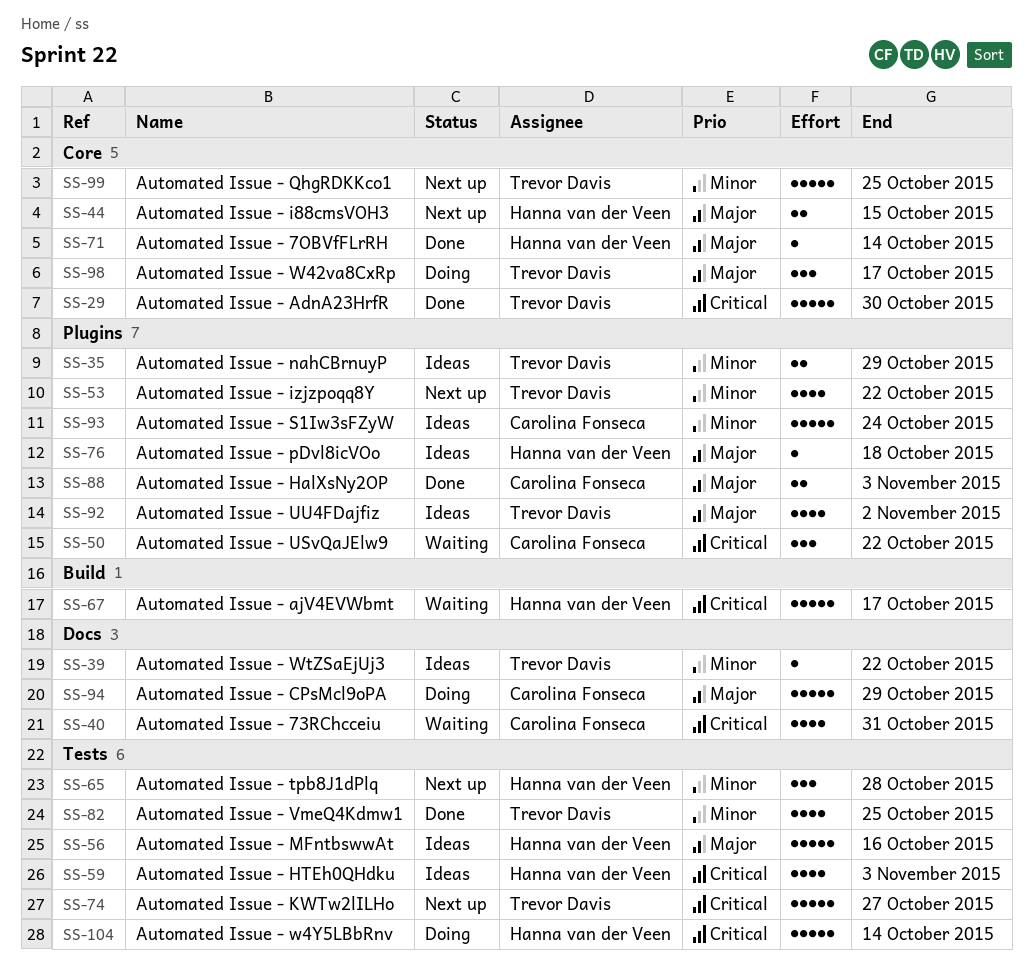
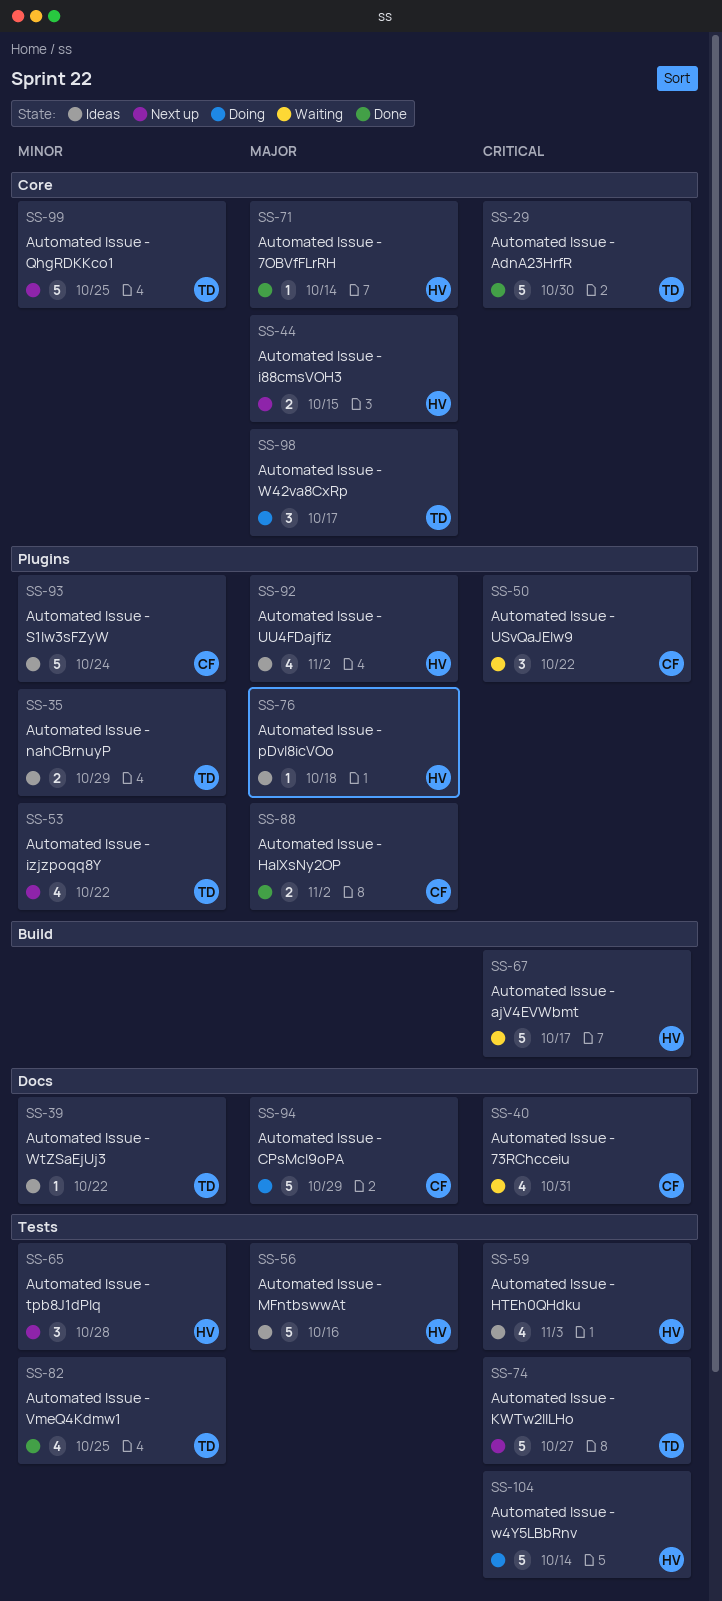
SS-88, due: Nov 3 -> Nov 2
SS-92, owner: Trevor Davis -> Hanna van der Veen

